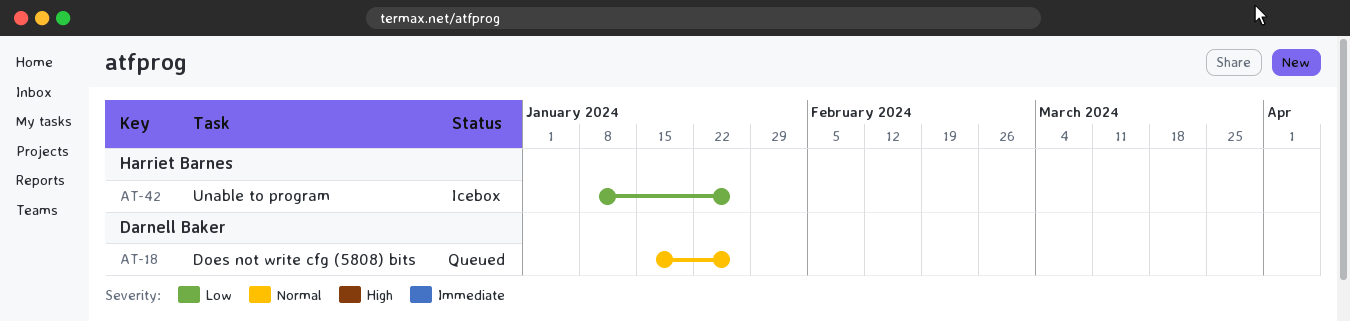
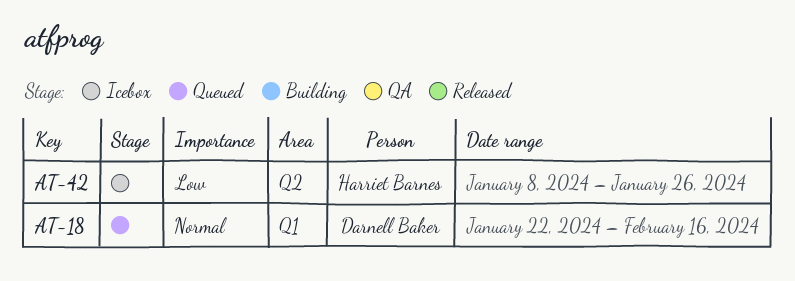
AT-18, start: Jan 15 -> Jan 22
AT-18, due: Jan 26 -> Feb 16

